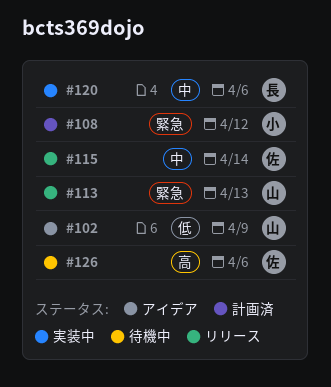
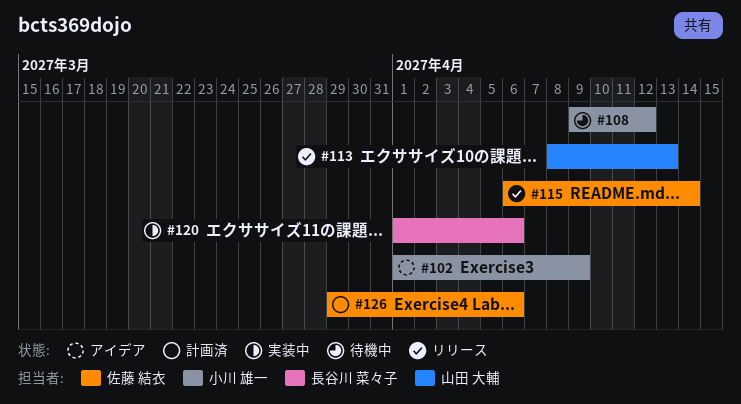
#102, owner: 山田 大輔 -> 小川 雄一
#108, status: 計画済 -> 待機中
#126, status: 待機中 -> 計画済

